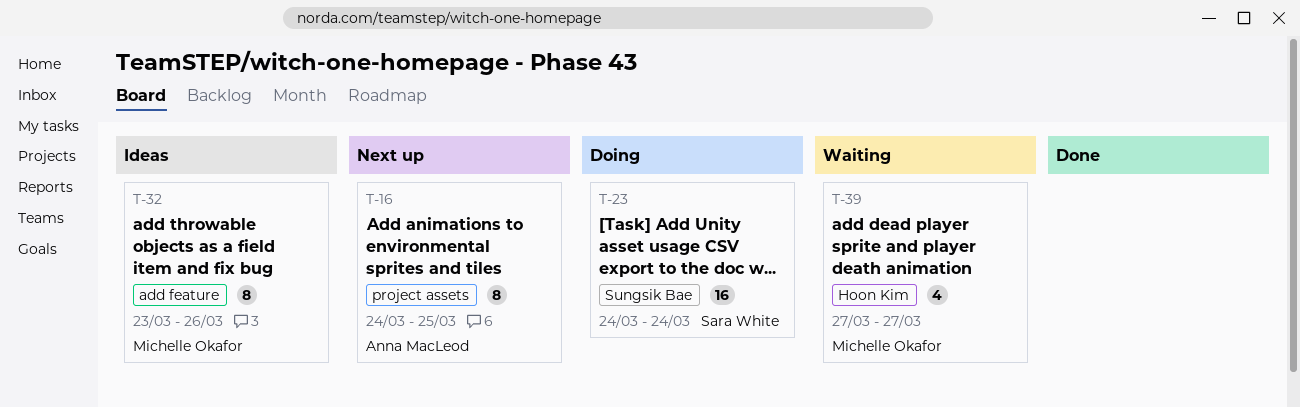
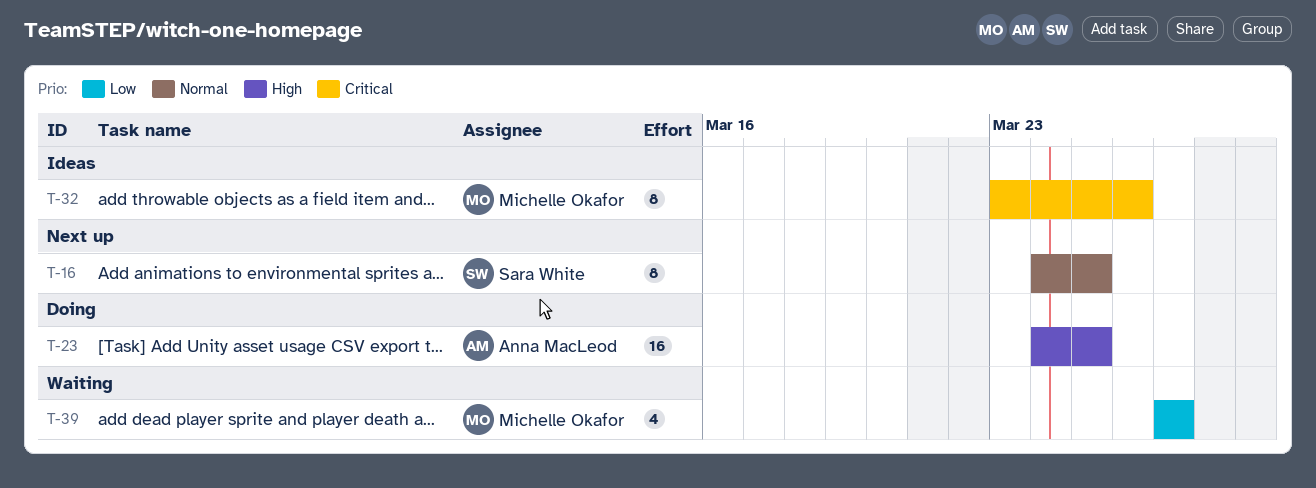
T-16, owner: Anna MacLeod -> Sara White
T-23, owner: Sara White -> Anna MacLeod
T-23, due: Mar 24 -> Mar 25

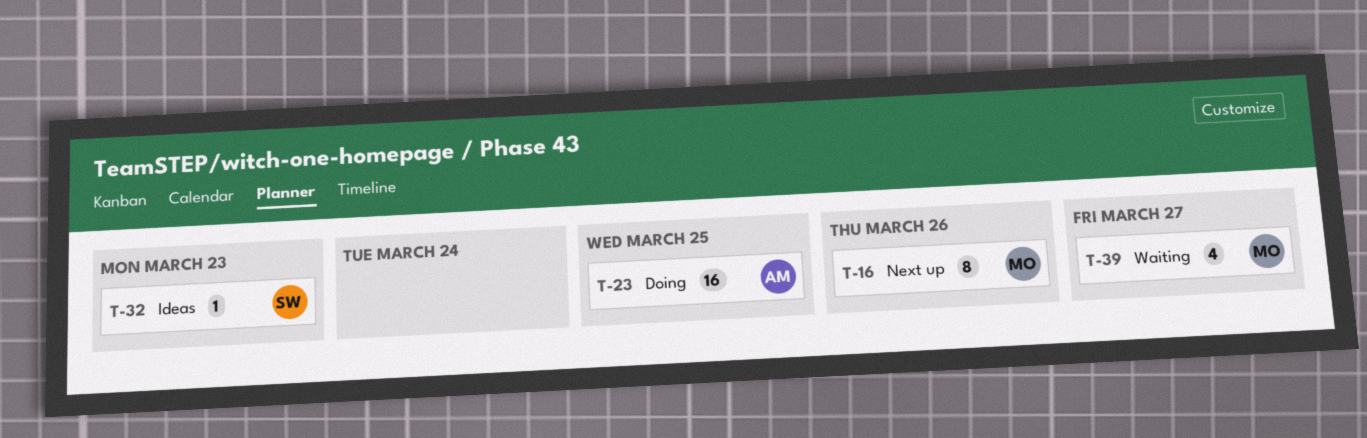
T-16, owner: Sara White -> Michelle Okafor
T-16, due: Mar 25 -> Mar 26
T-32, owner: Michelle Okafor -> Sara White
T-32, estimate: 8 -> 1
T-32, due: Mar 26 -> Mar 23

